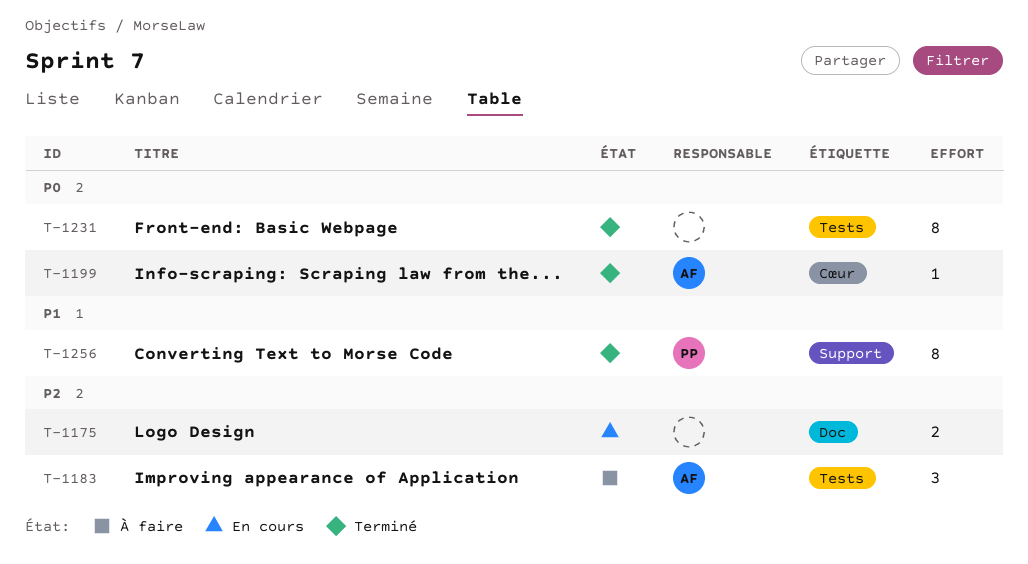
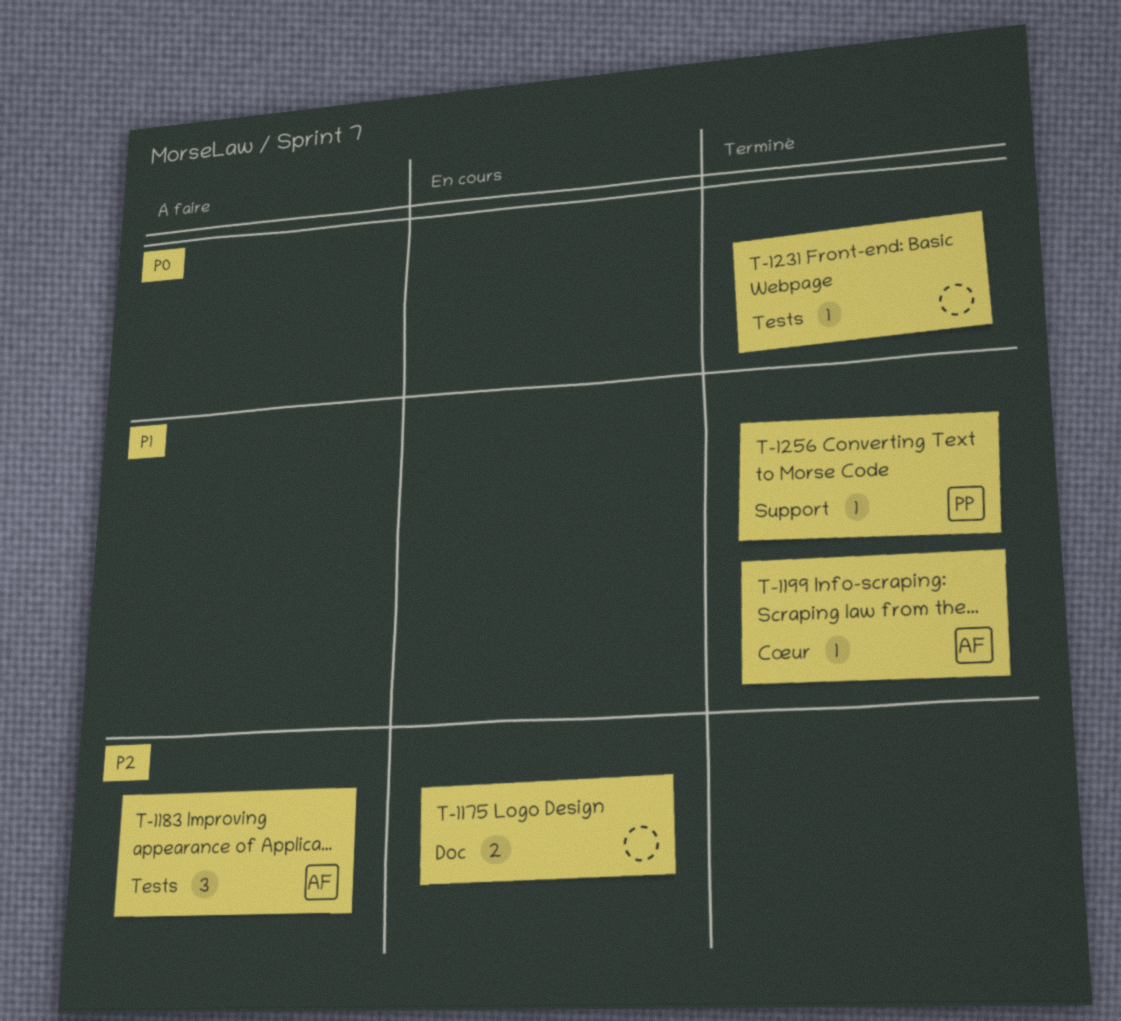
T-1199, priority: P0 -> P1
T-1231, estimate: 8 -> 1
T-1256, estimate: 8 -> 1

